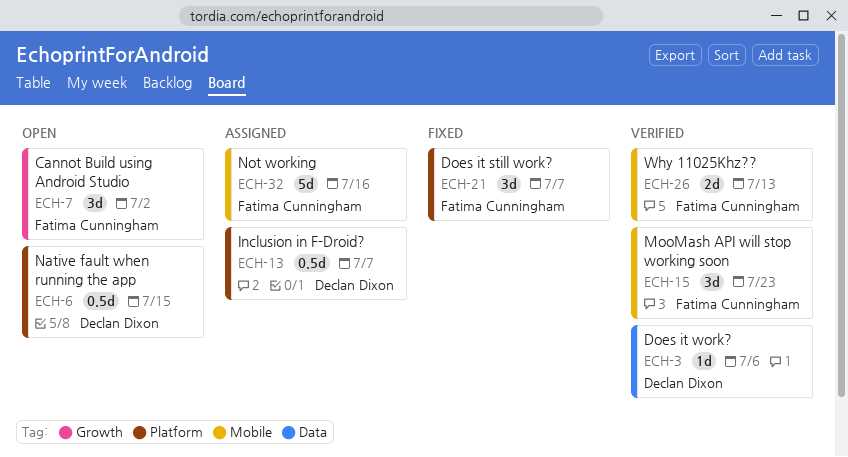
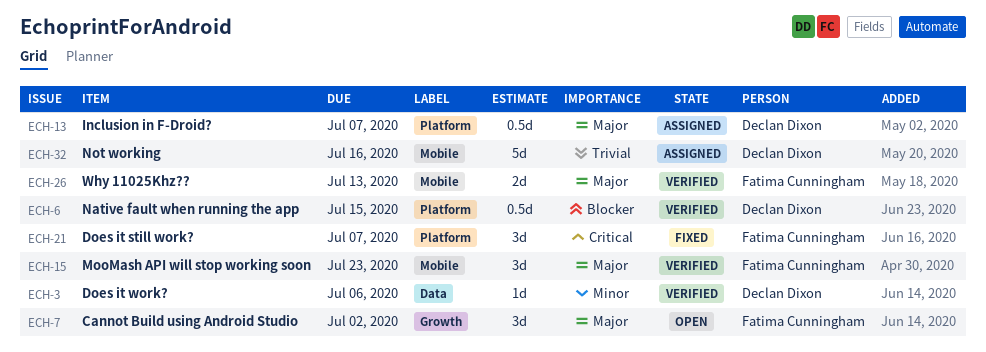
ECH-6, status: Open -> Verified
ECH-32, owner: Fatima Cunningham -> Declan Dixon

